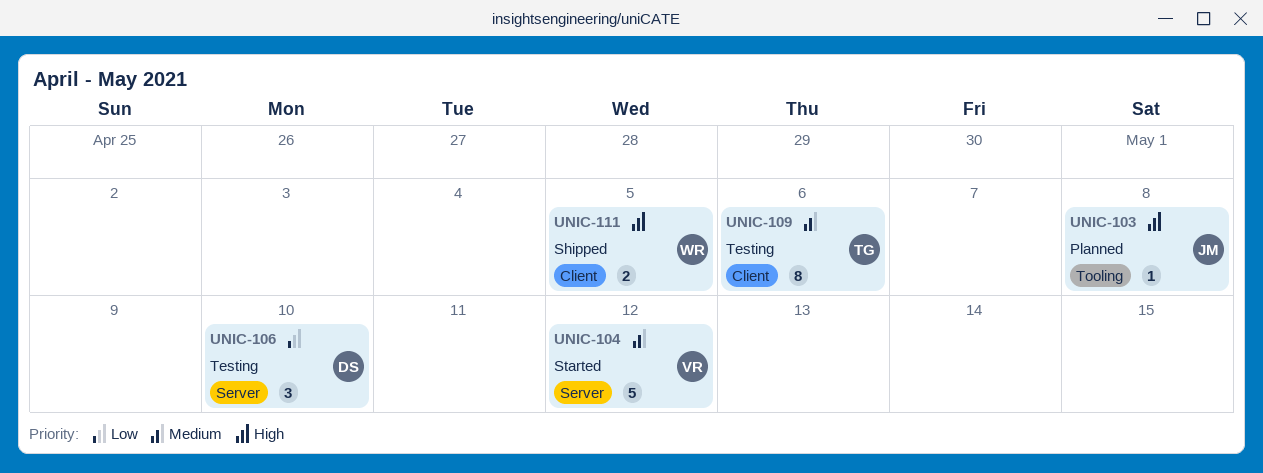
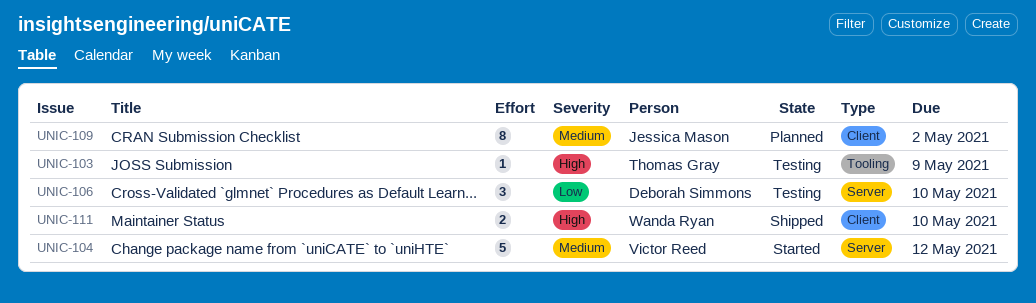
UNIC-103, status: Planned -> Testing
UNIC-103, owner: Jessica Mason -> Thomas Gray
UNIC-103, due: May 8 -> May 9
UNIC-109, status: Testing -> Planned
UNIC-109, owner: Thomas Gray -> Jessica Mason
UNIC-109, due: May 6 -> May 2
UNIC-111, due: May 5 -> May 10

